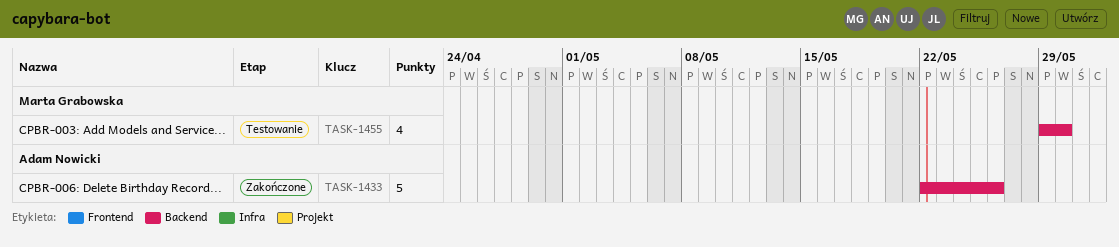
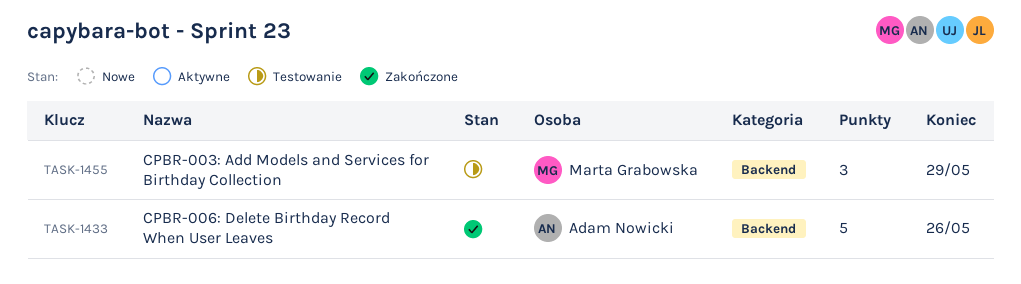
TASK-1455, estimate: 4 -> 3
TASK-1455, due: May 30 -> May 29

